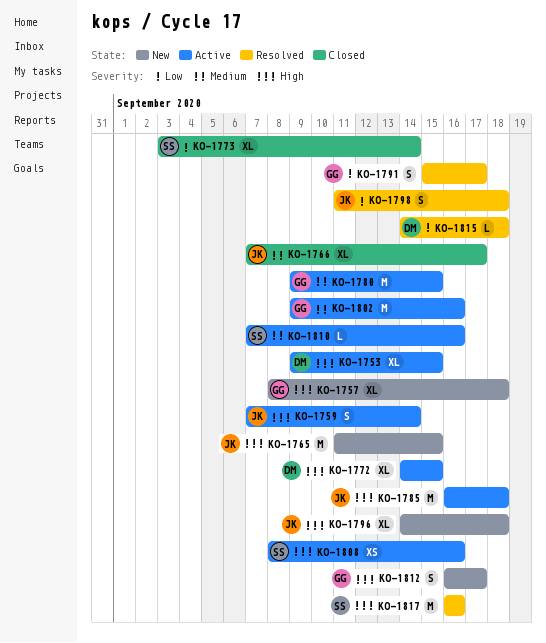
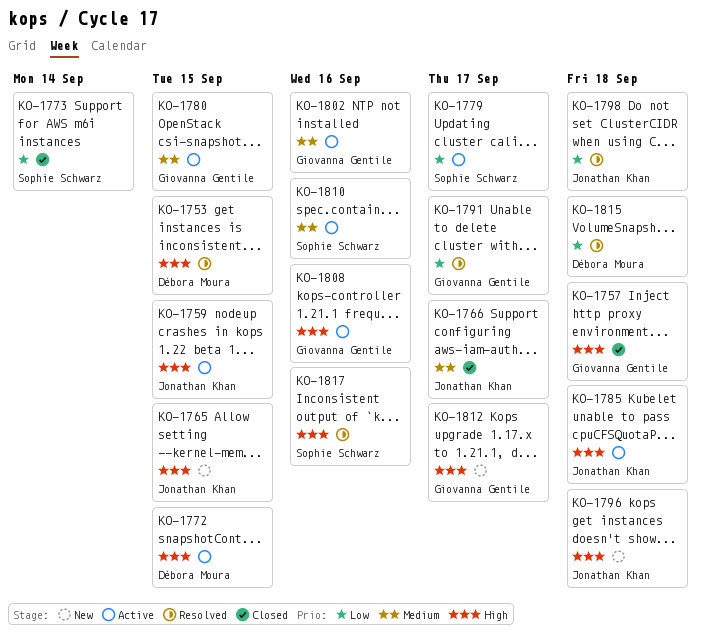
KO-1753, status: Active -> Resolved
KO-1757, status: New -> Closed
KO-1759, due: Sep 14 -> Sep 15
KO-1779: none -> present
KO-1808, owner: Sophie Schwarz -> Giovanna Gentile

